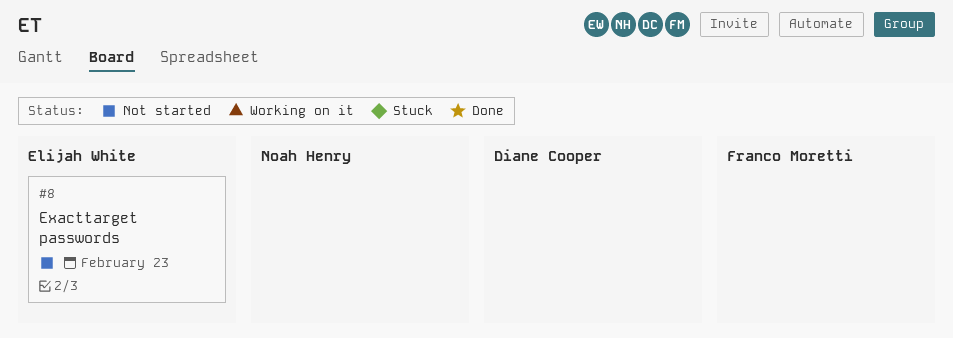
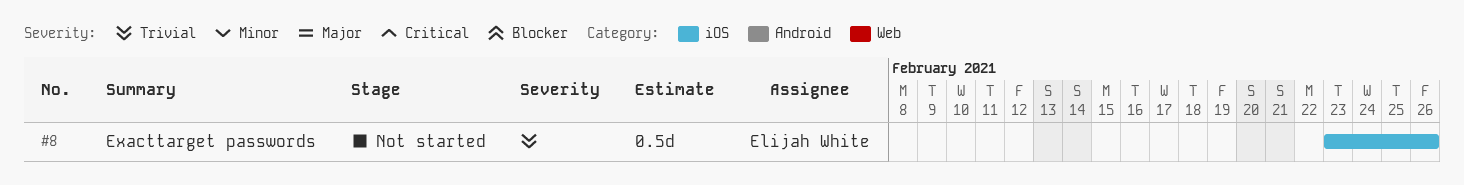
#8, due: Feb 23 -> Feb 26

